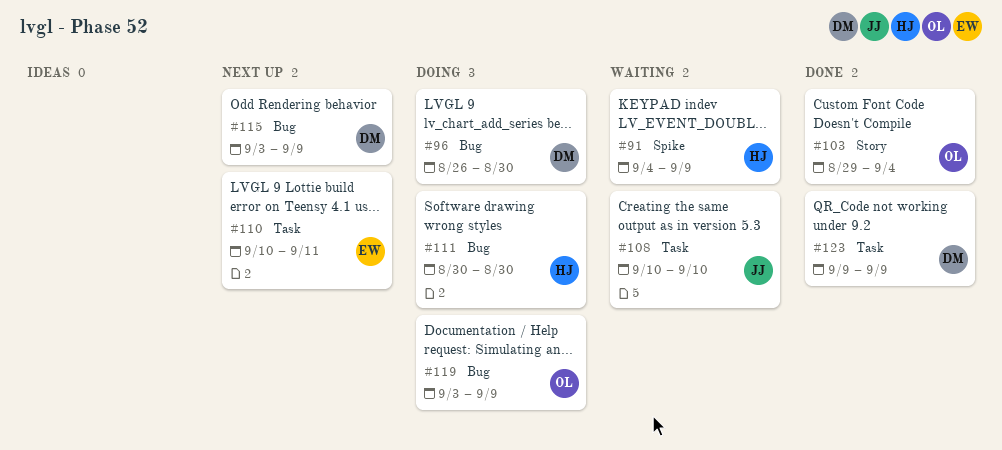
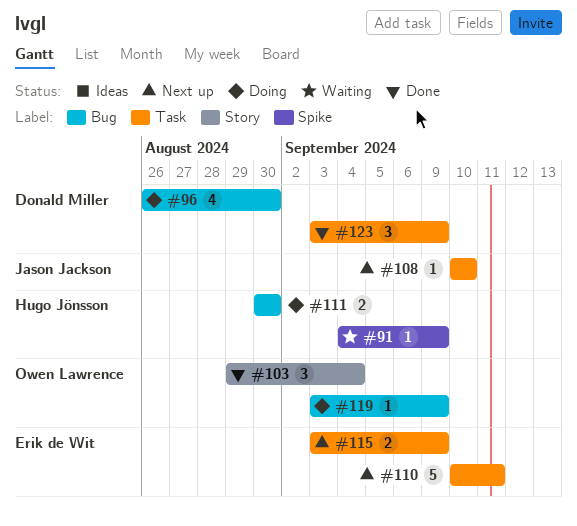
#108, status: Waiting -> Next up
#115, owner: Donald Miller -> Erik de Wit
#115, label: Bug -> Task
#123, start: Sep 9 -> Sep 3

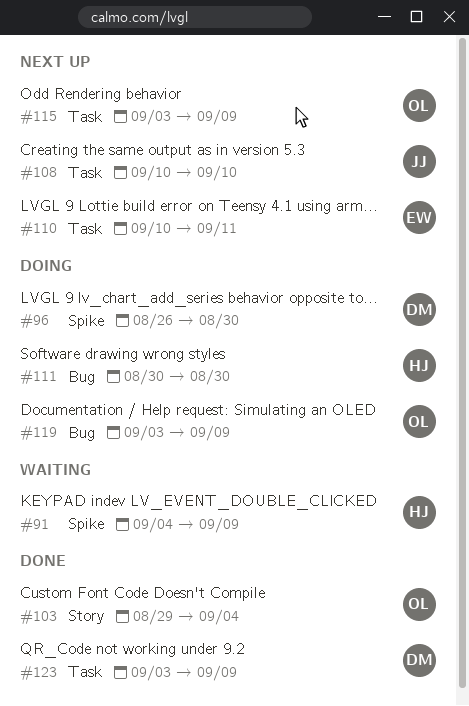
#96, label: Bug -> Spike
#115, owner: Erik de Wit -> Owen Lawrence

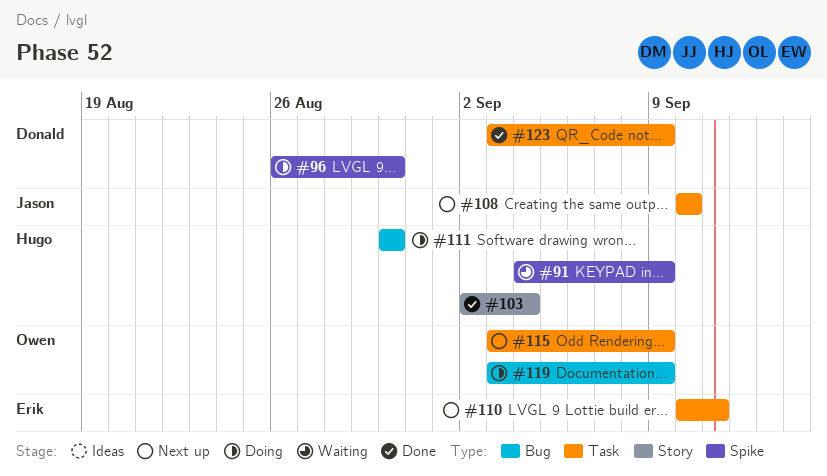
#103, owner: Owen -> Hugo
#103, start: Aug 29 -> Sep 2

